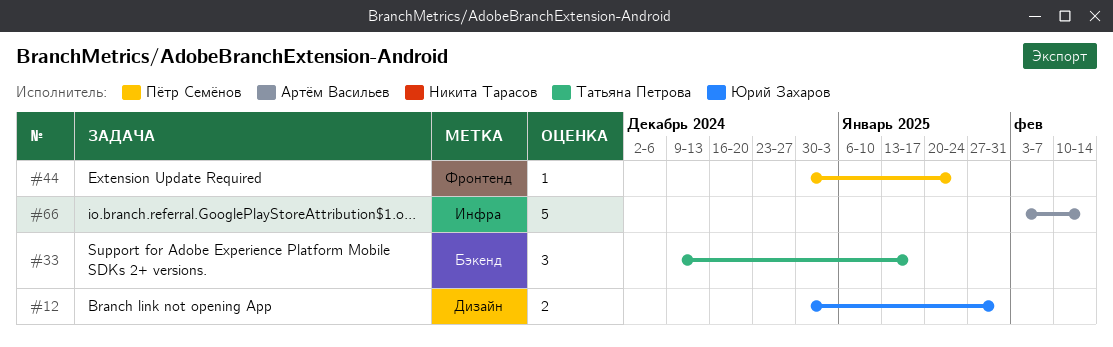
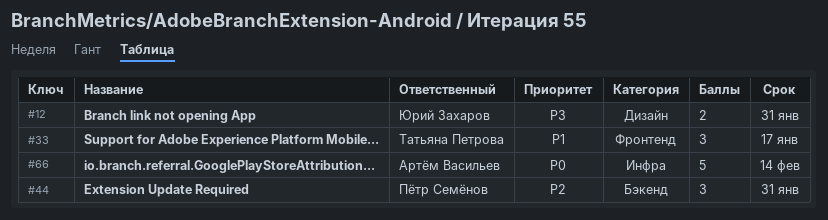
#33, label: Бэкенд -> Фронтенд
#44, label: Фронтенд -> Бэкенд
#44, estimate: 1 -> 3
#44, due: Jan 24 -> Jan 31

